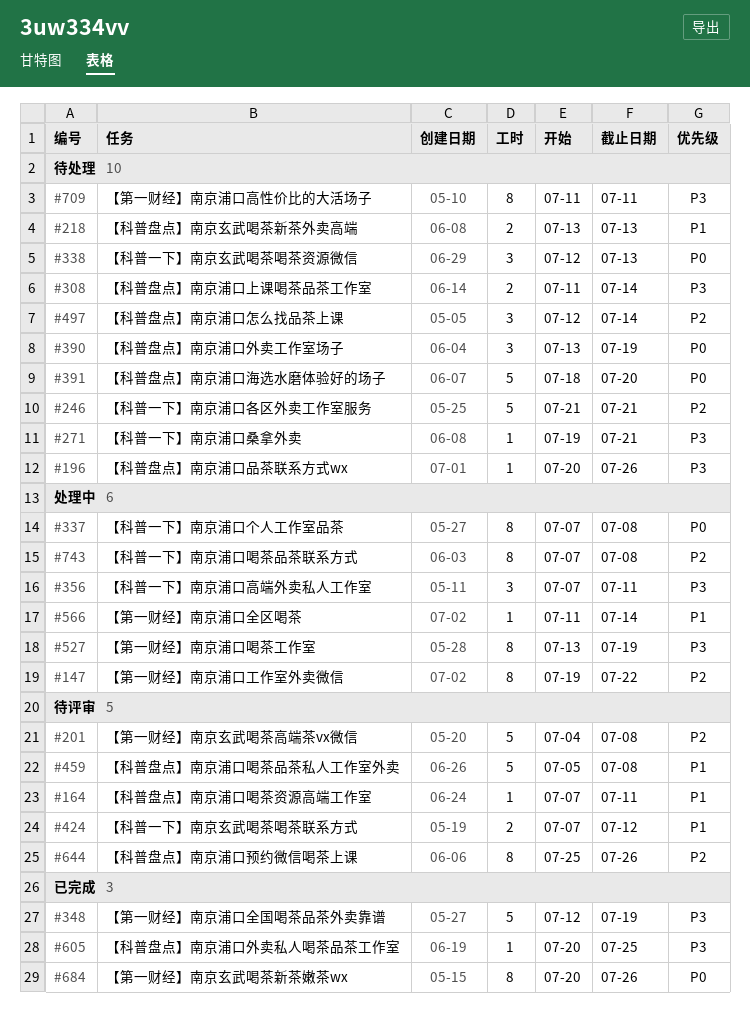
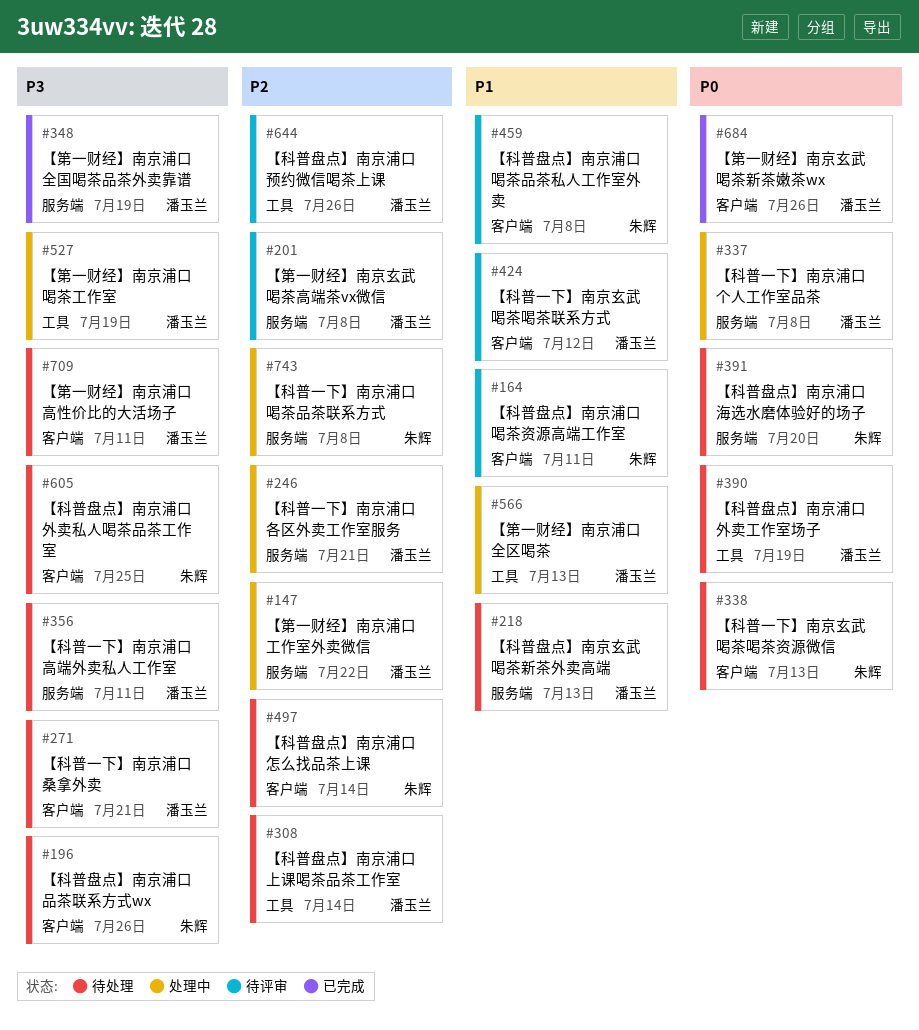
#246, status: 待处理 -> 处理中
#308, priority: P3 -> P2
#356, status: 处理中 -> 待处理
#566, due: Jul 14 -> Jul 13
#605, status: 已完成 -> 待处理

